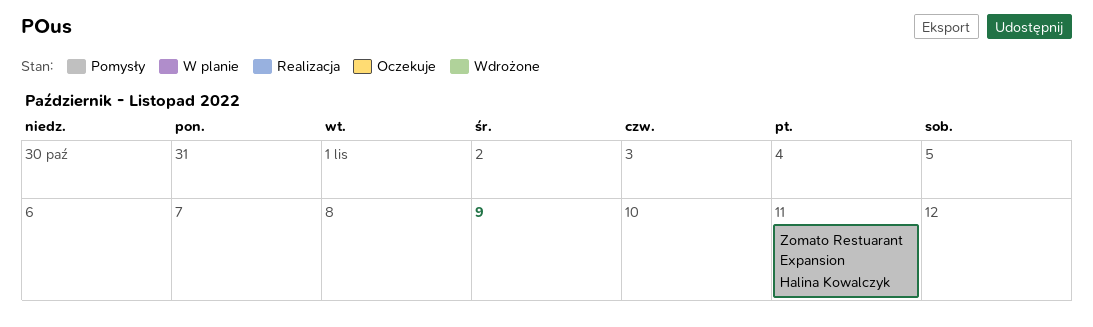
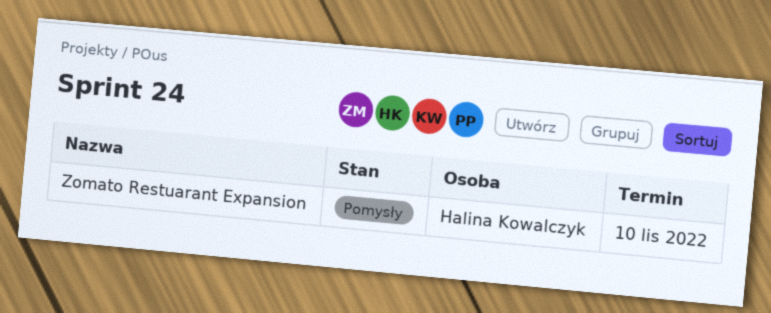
Zomato Restuarant Expansion, due: Nov 11 -> Nov 10

